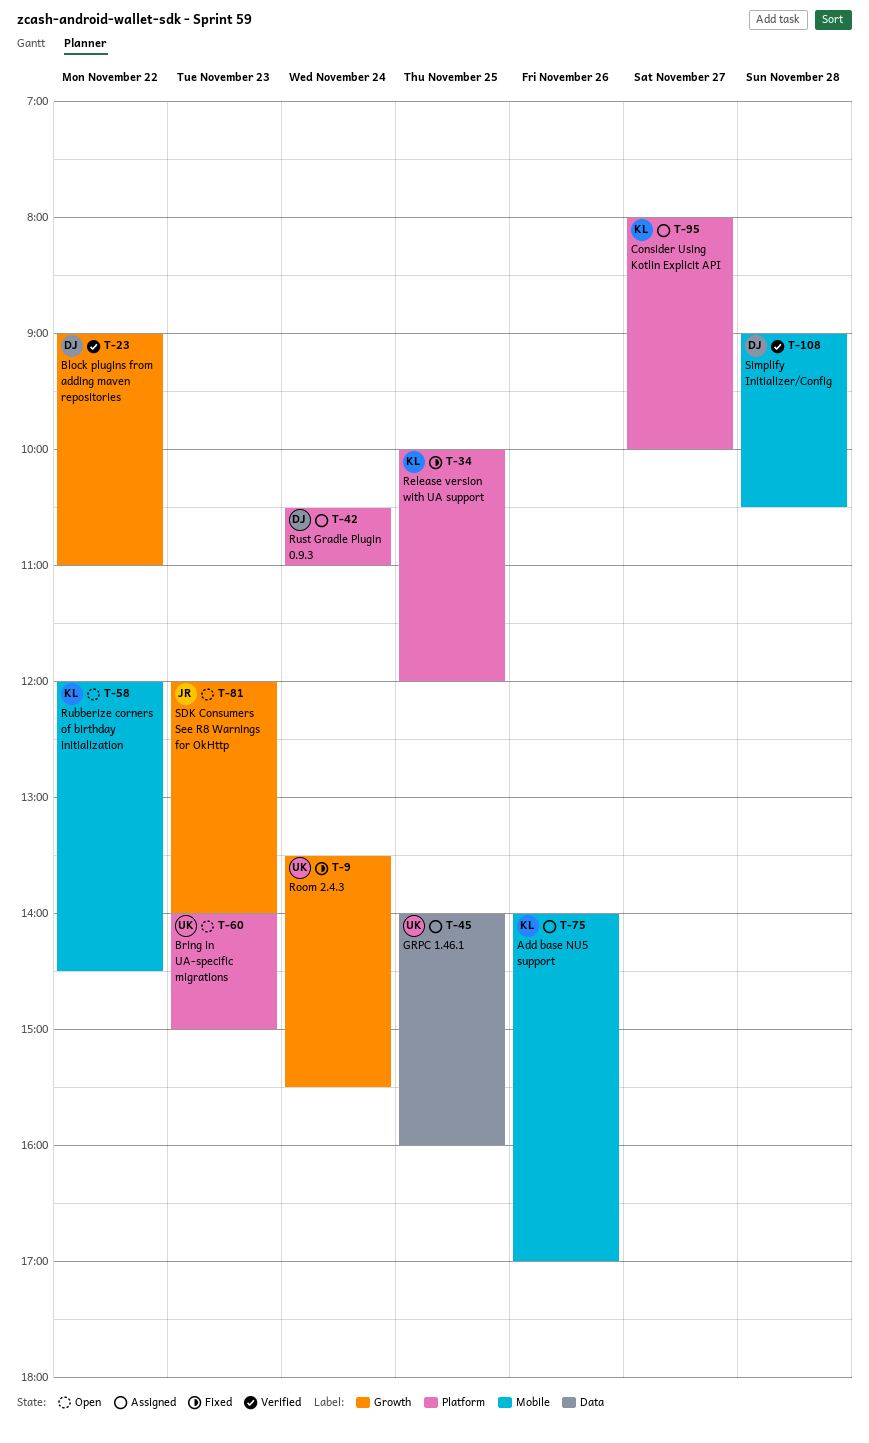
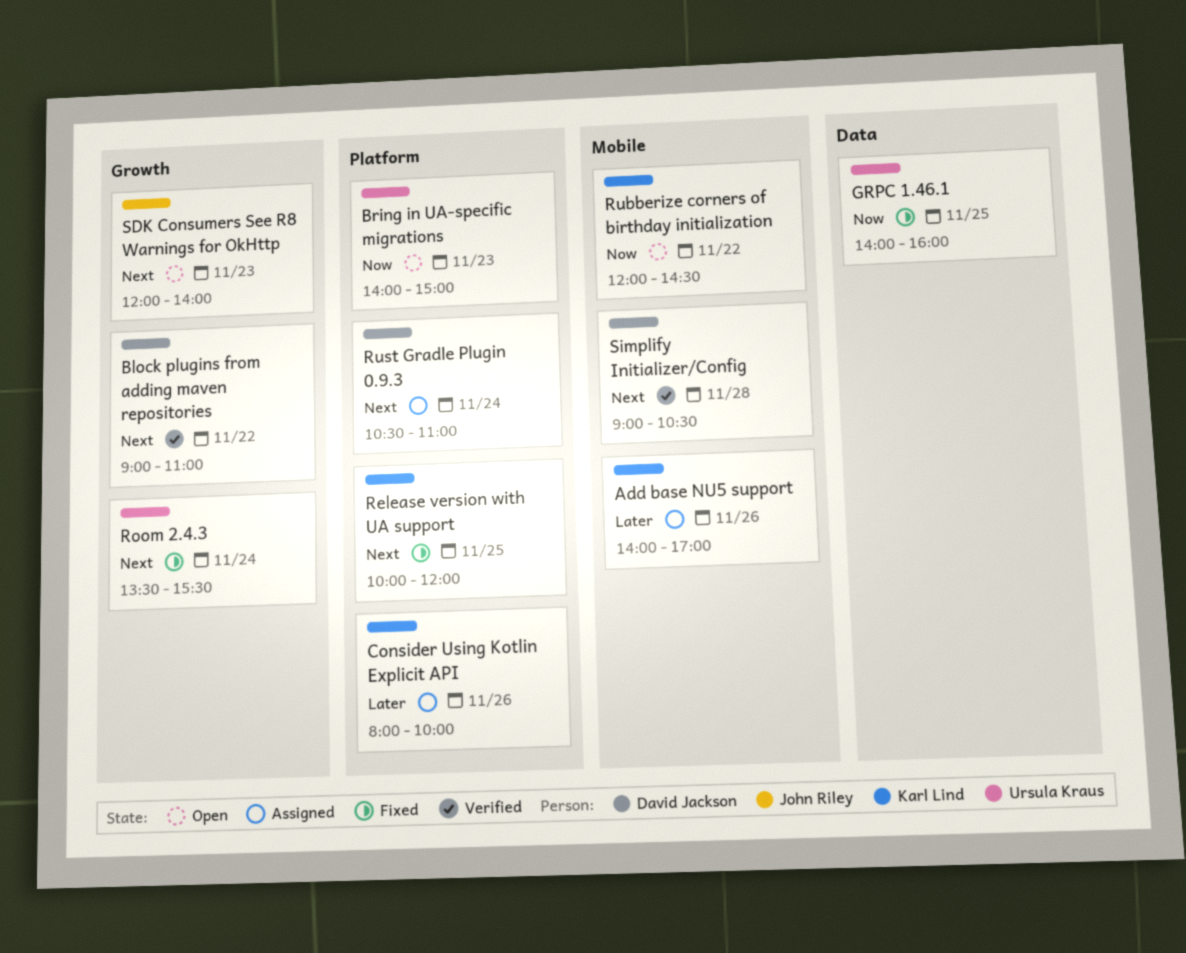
Consider Using Kotlin Explicit API, day: Nov 27 -> Nov 26
GRPC 1.46.1, status: Assigned -> Fixed

